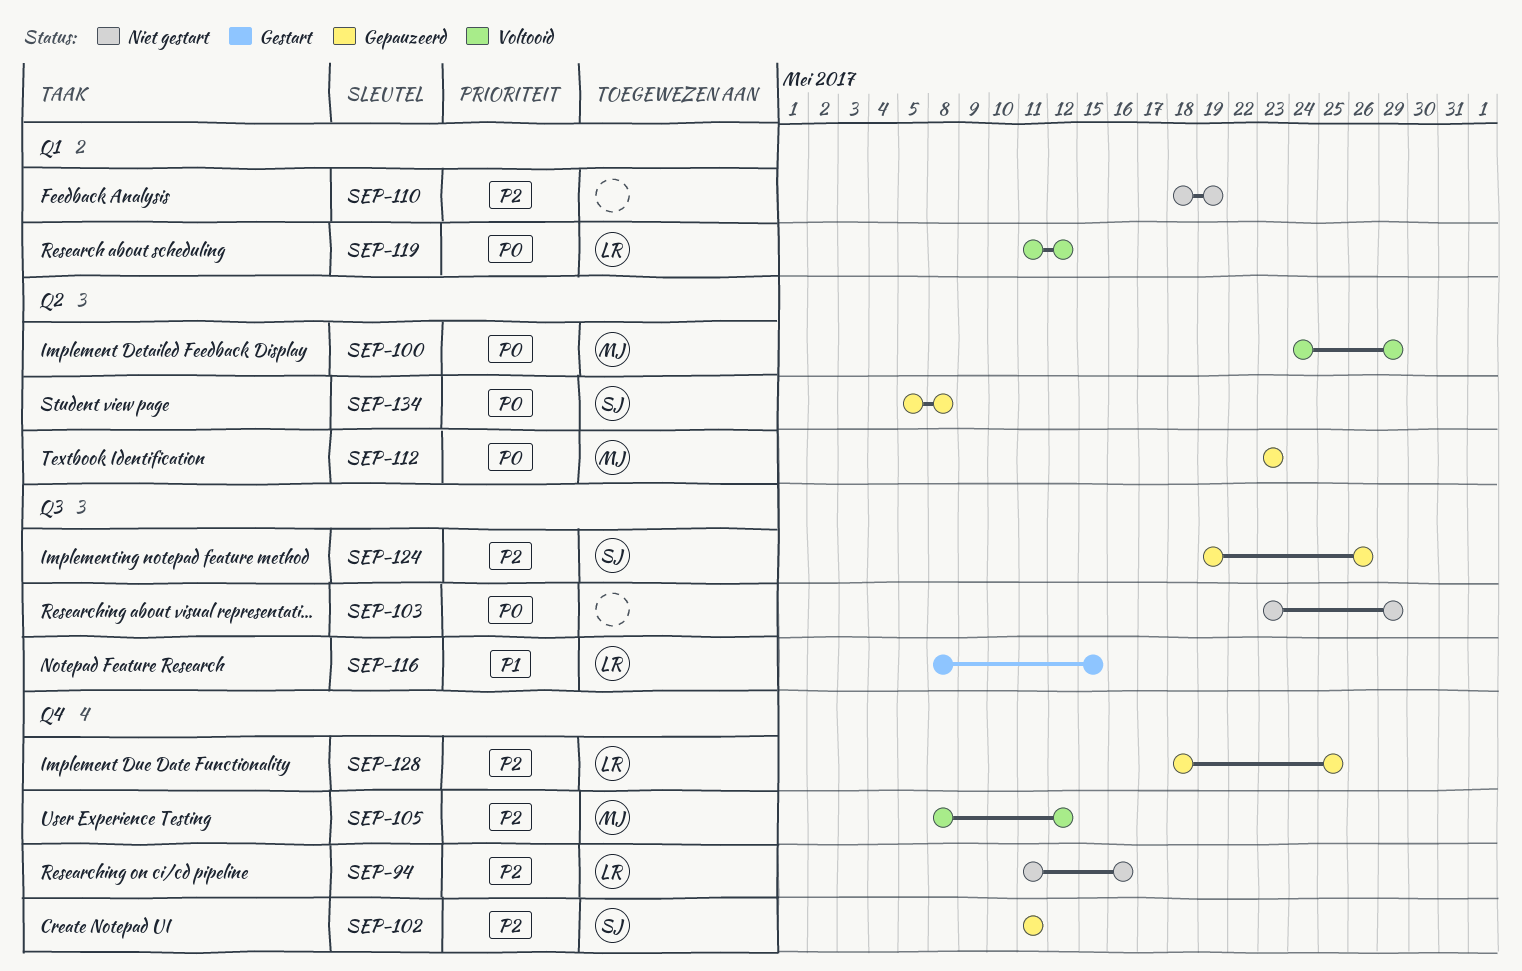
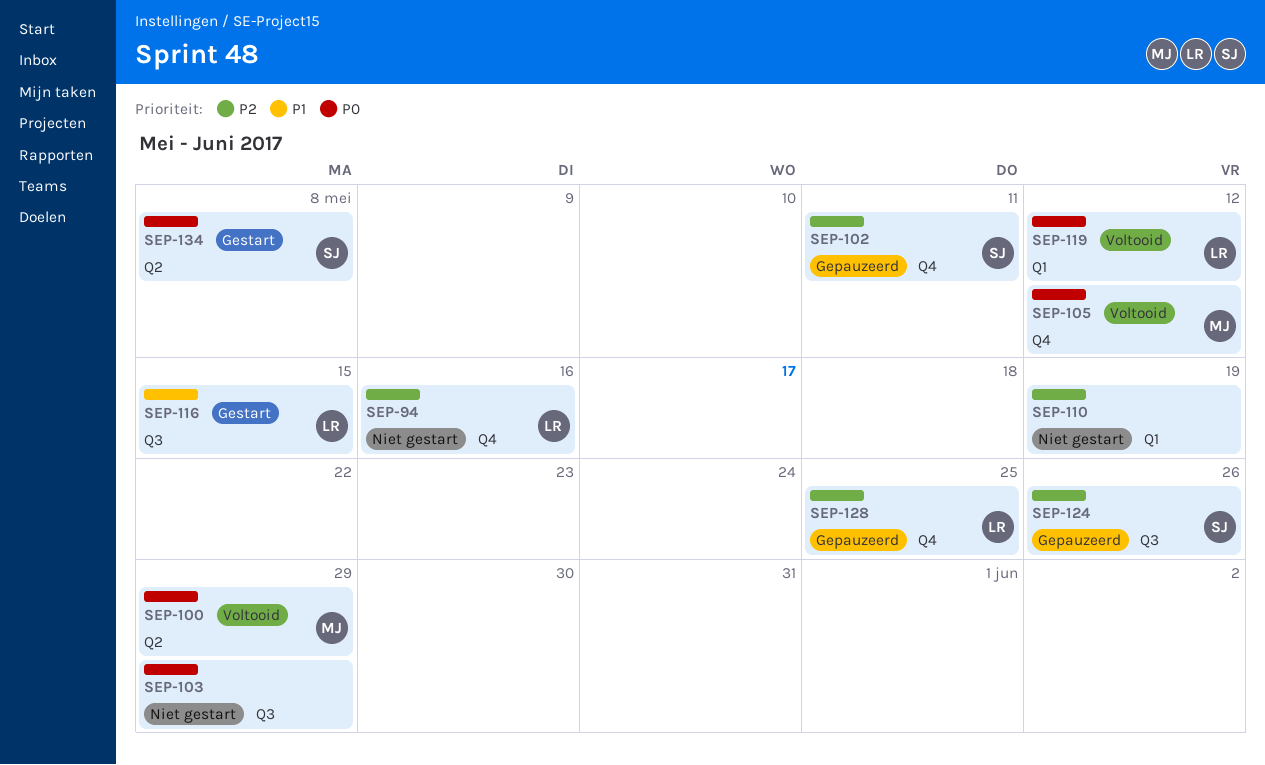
SEP-105, priority: P2 -> P0
SEP-112: present -> none
SEP-134, status: Gepauzeerd -> Gestart

